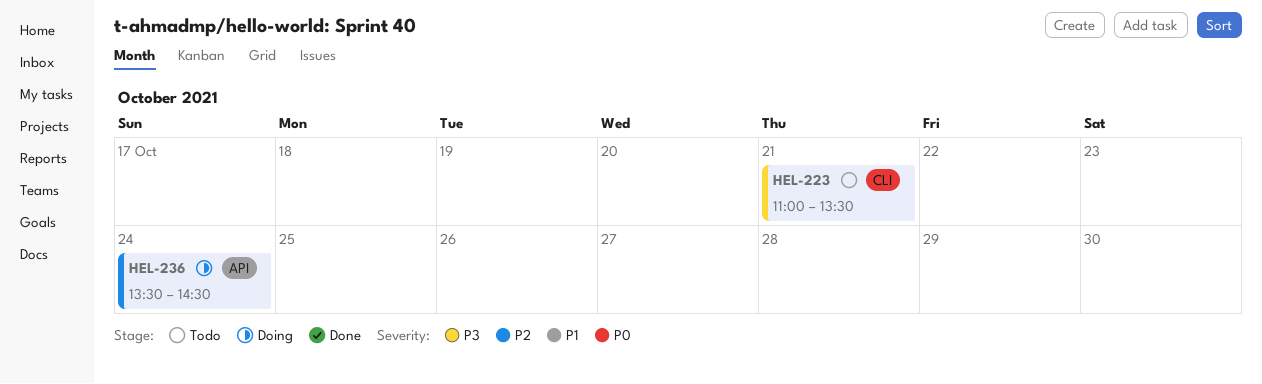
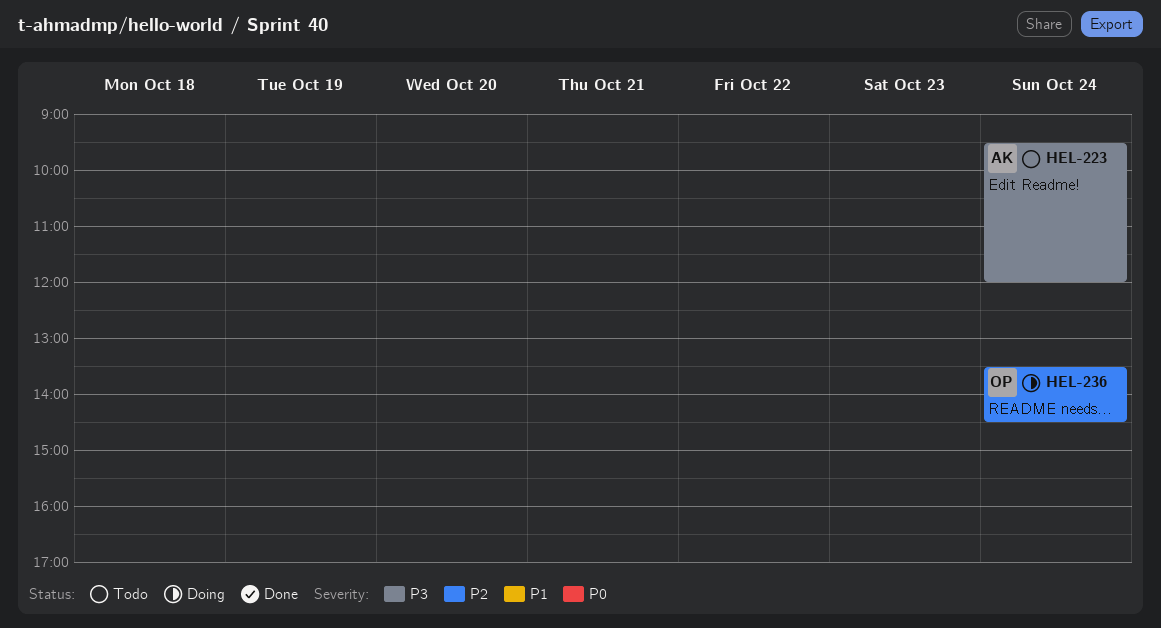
HEL-223, day: Oct 21 -> Oct 24
HEL-223, begins: 11:00 -> 09:30
HEL-223, ends: 13:30 -> 12:00

